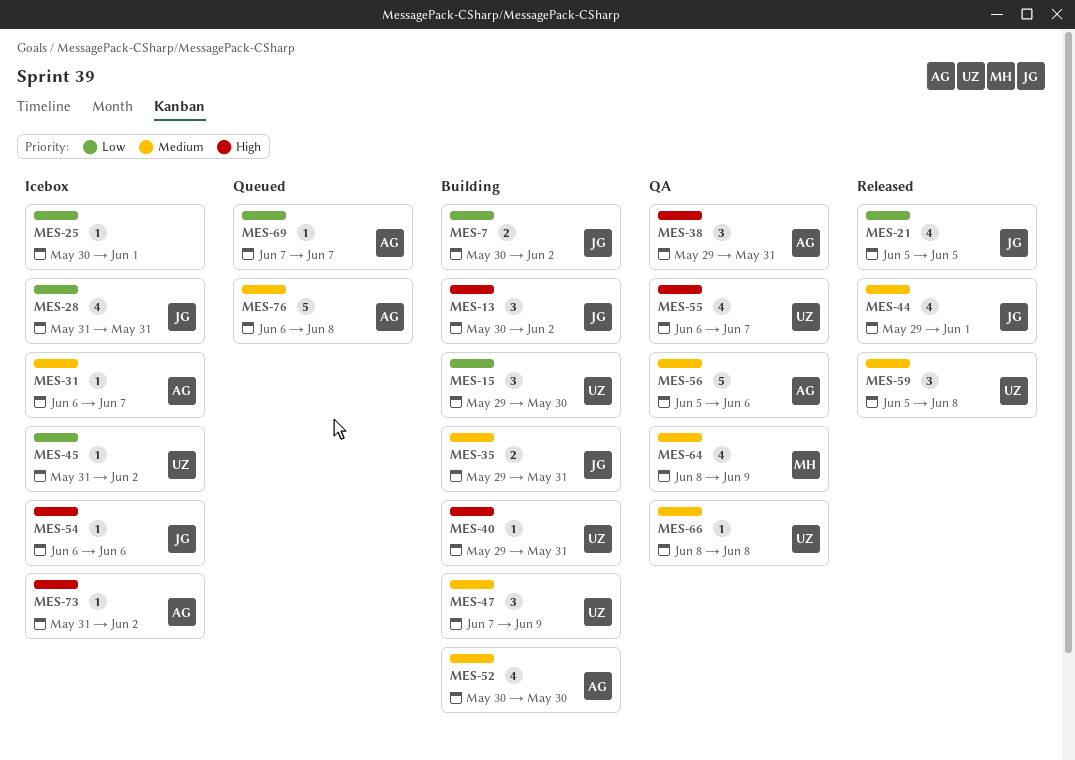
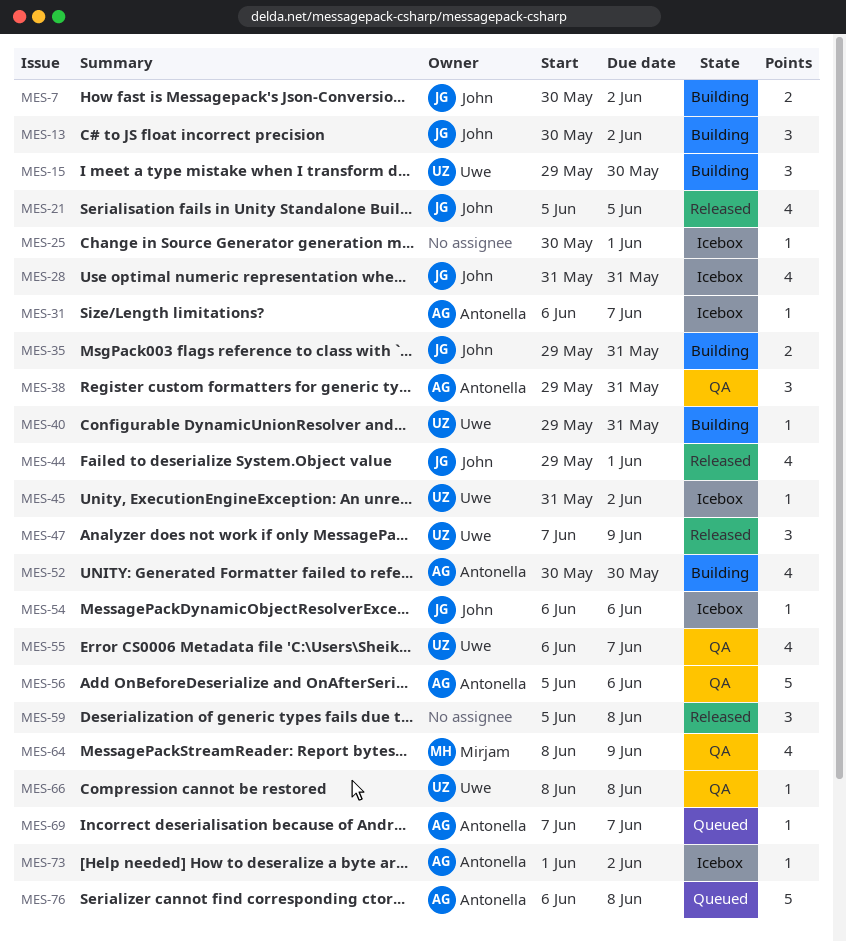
MES-47, status: Building -> Released
MES-59, owner: Uwe -> none
MES-73, start: May 31 -> Jun 1

